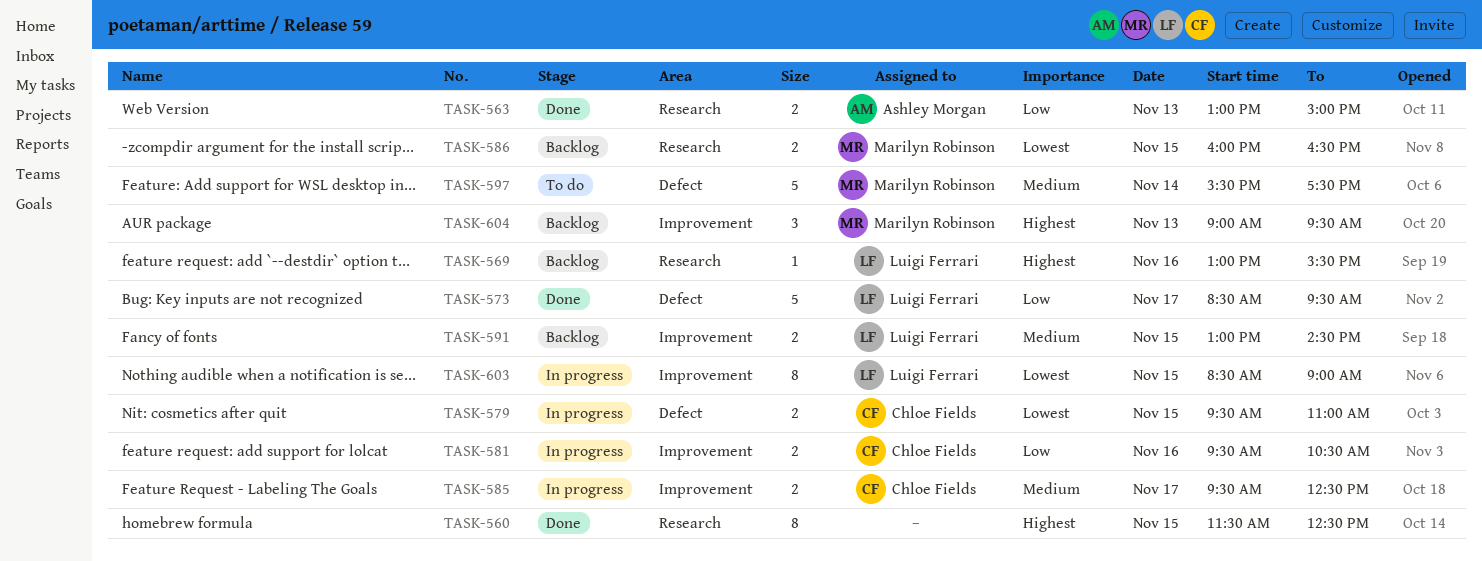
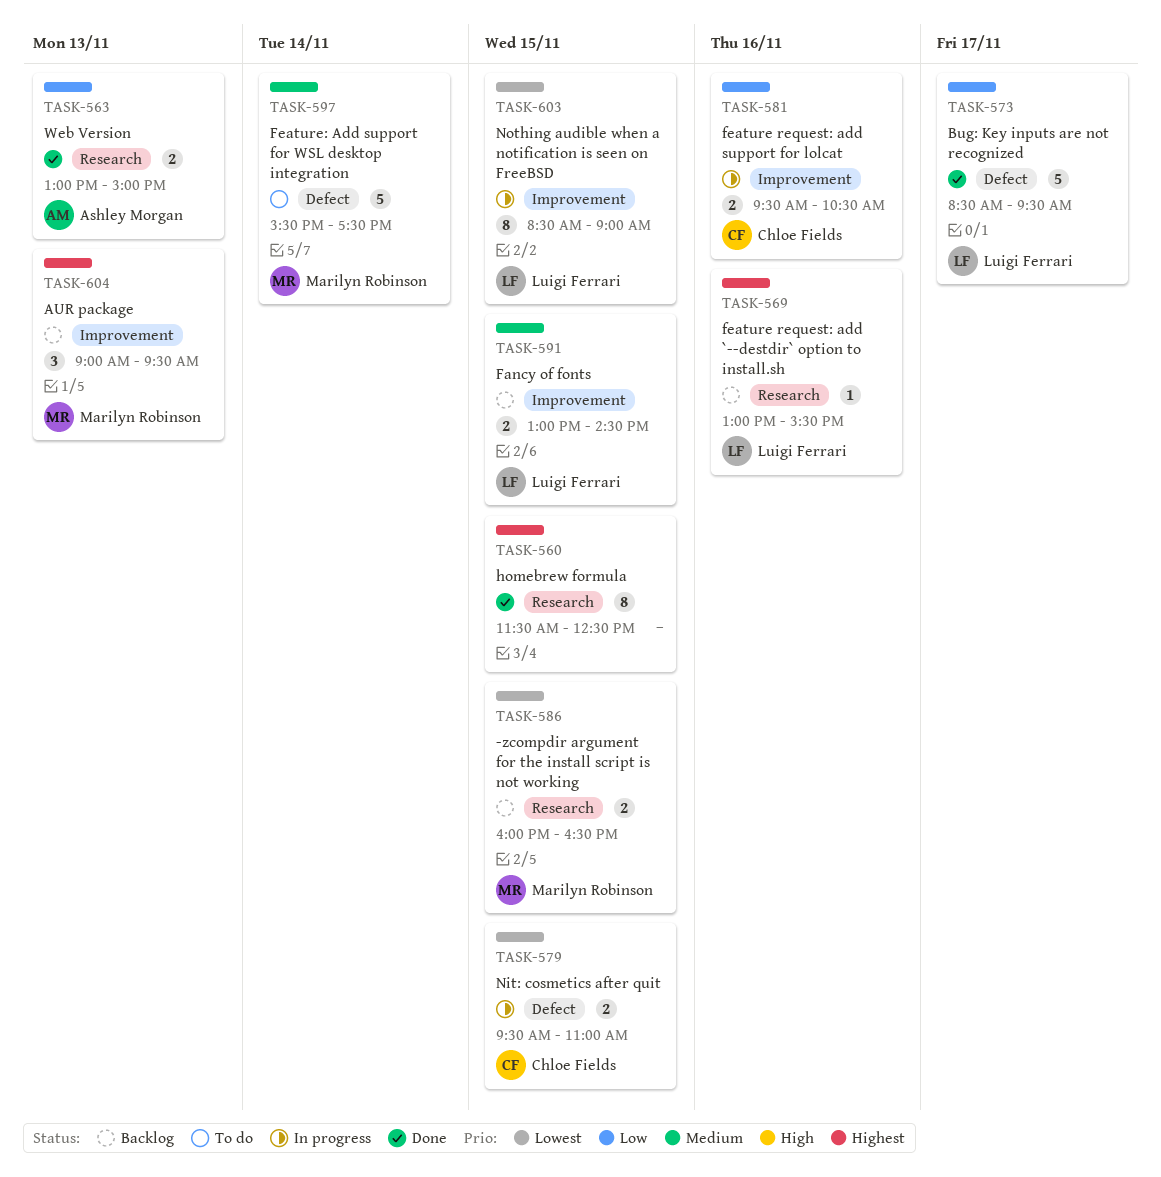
TASK-585: present -> none

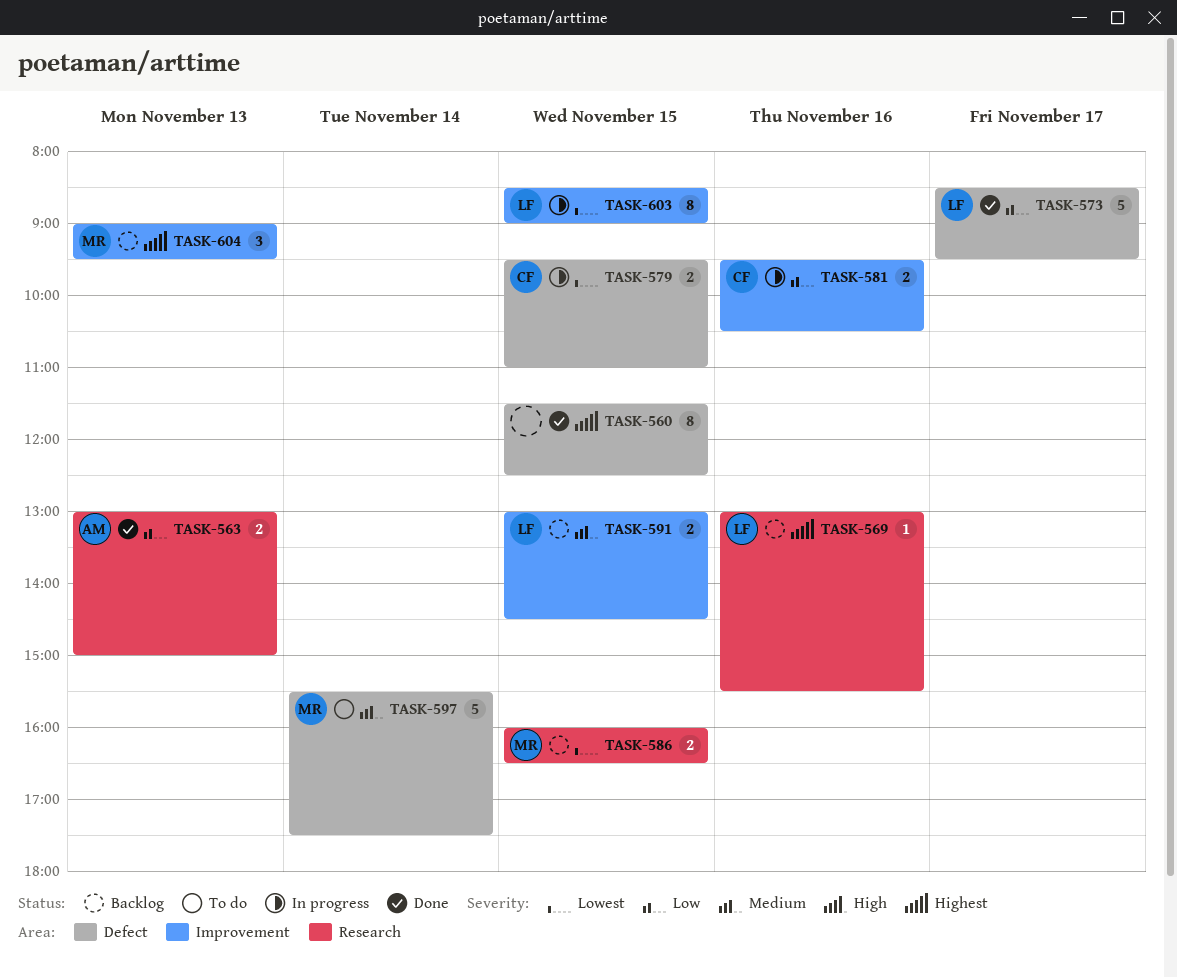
TASK-560, label: Research -> Defect

